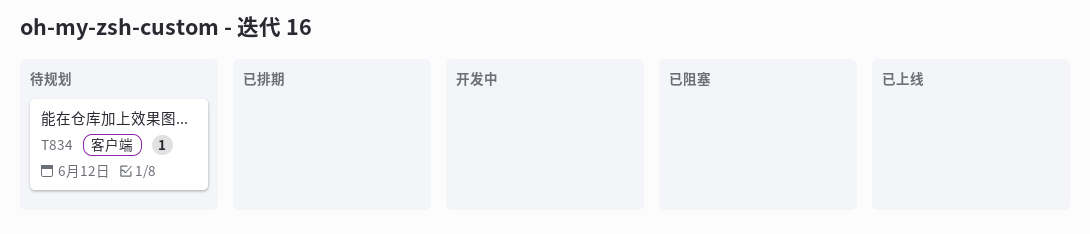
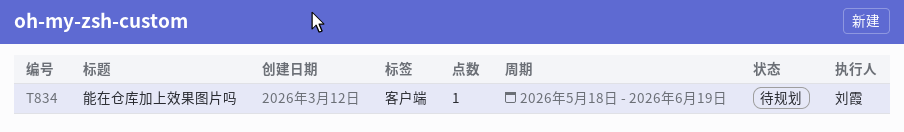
T834, due: Jun 12 -> Jun 19

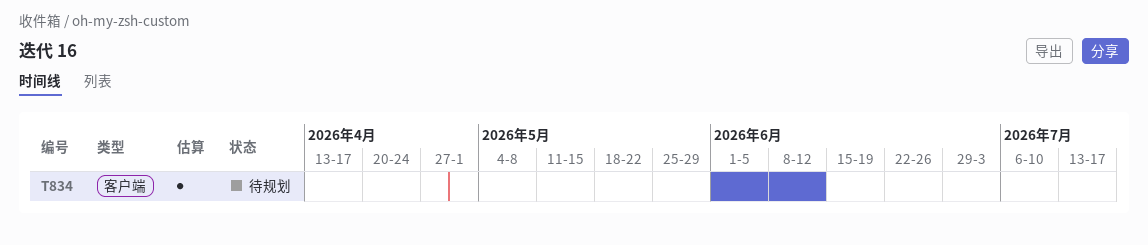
T834, start: May 18 -> Jun 1
T834, due: Jun 19 -> Jun 12

